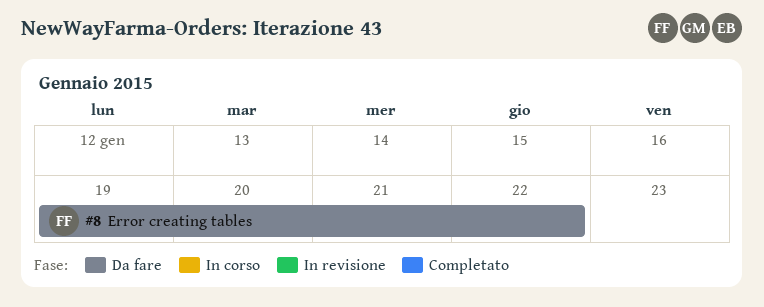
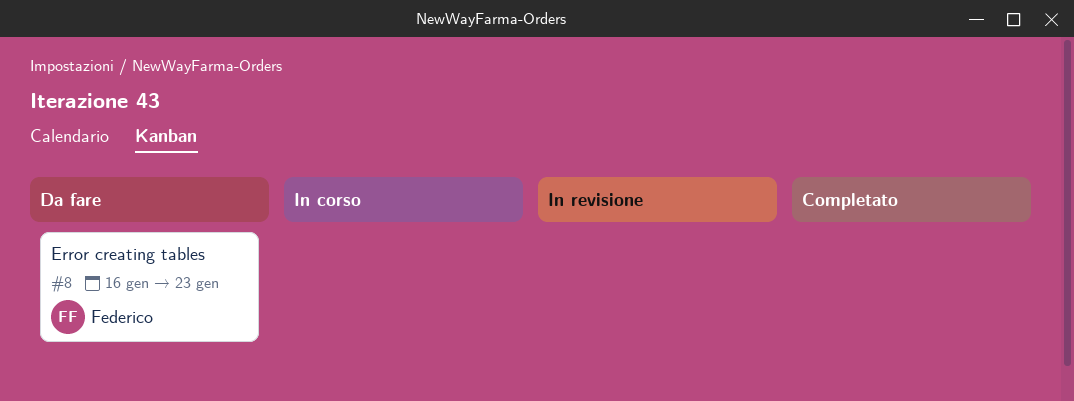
#8, start: Jan 19 -> Jan 16
#8, due: Jan 22 -> Jan 23

